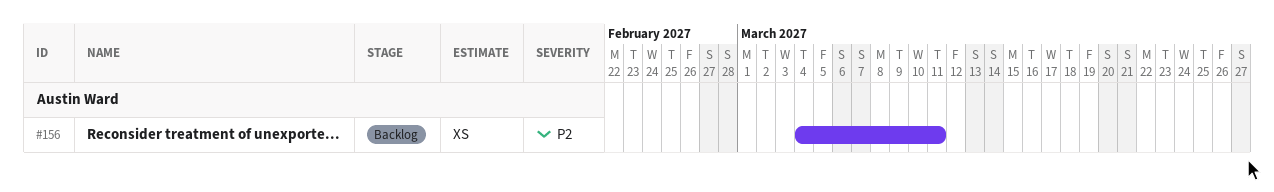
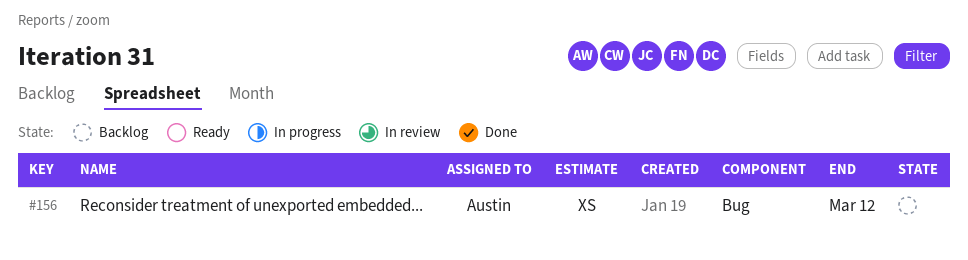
#156, due: Mar 11 -> Mar 12

